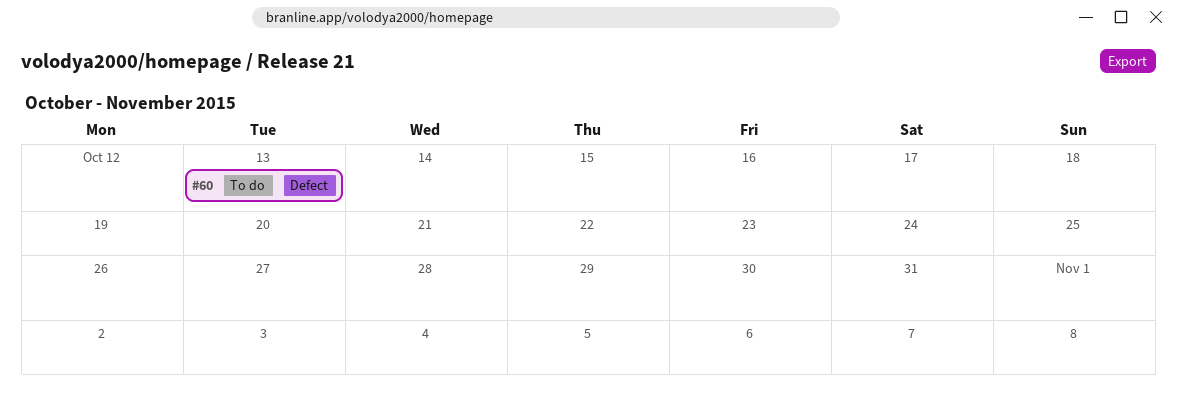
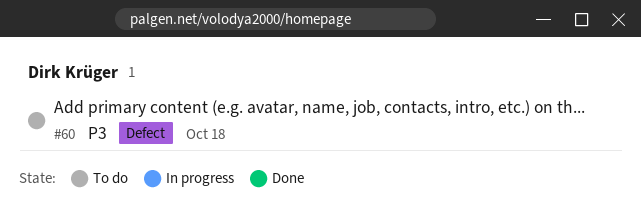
#60, due: Oct 13 -> Oct 18

